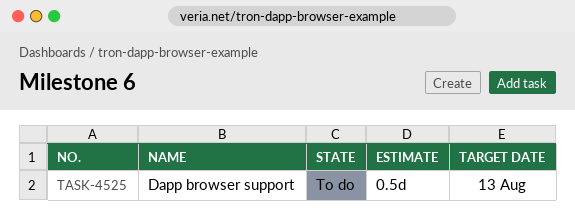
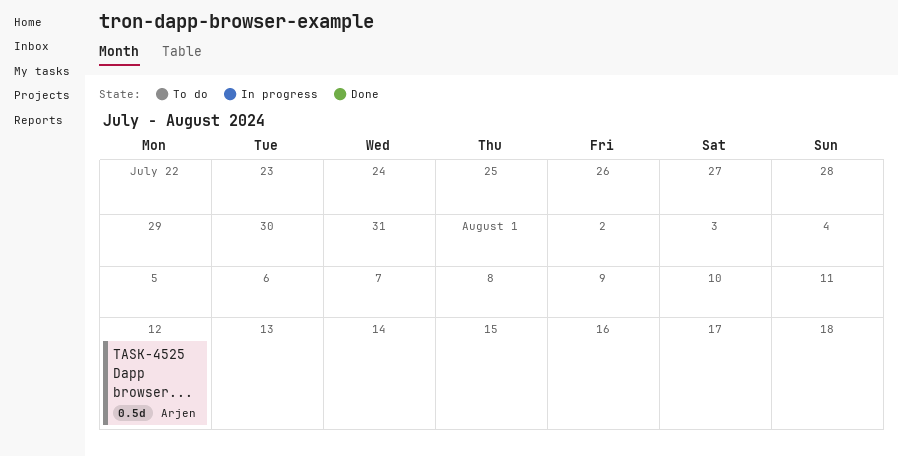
TASK-4525, due: Aug 13 -> Aug 12

